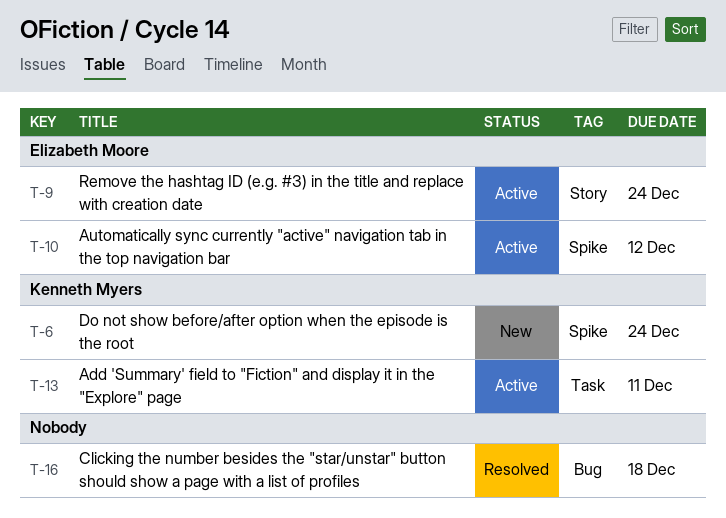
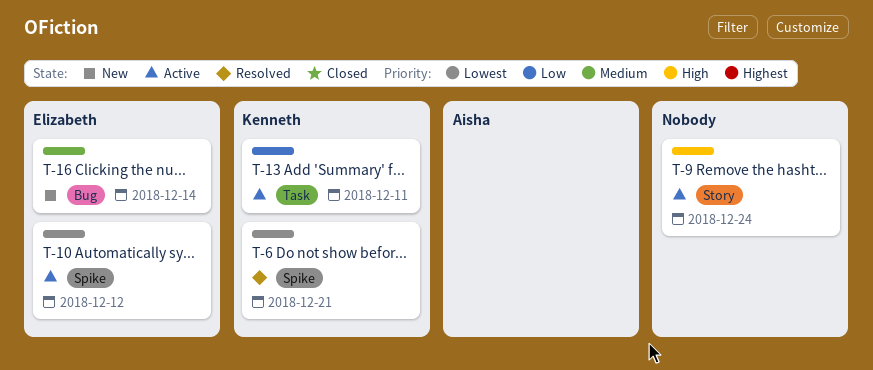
T-6, status: New -> Resolved
T-6, due: Dec 24 -> Dec 21
T-9, owner: Elizabeth Moore -> none
T-16, status: Resolved -> New
T-16, owner: none -> Elizabeth Moore
T-16, due: Dec 18 -> Dec 14

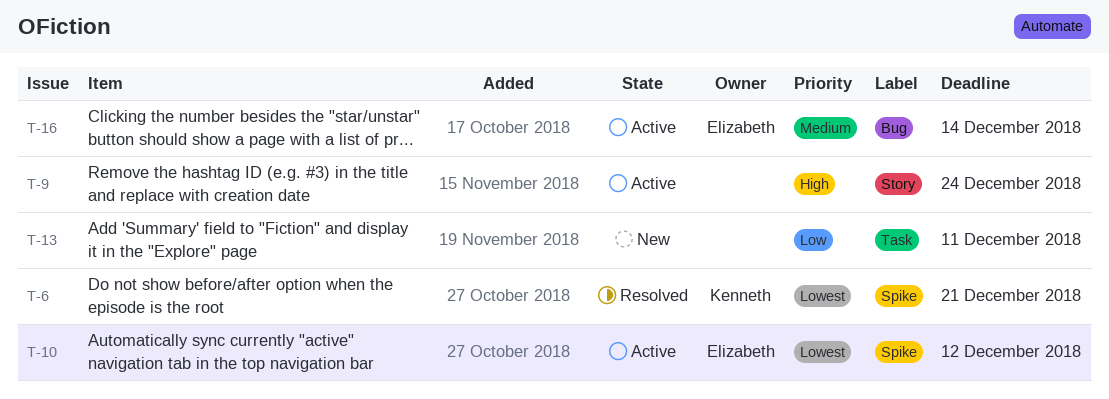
T-13, status: Active -> New
T-13, owner: Kenneth -> none
T-16, status: New -> Active

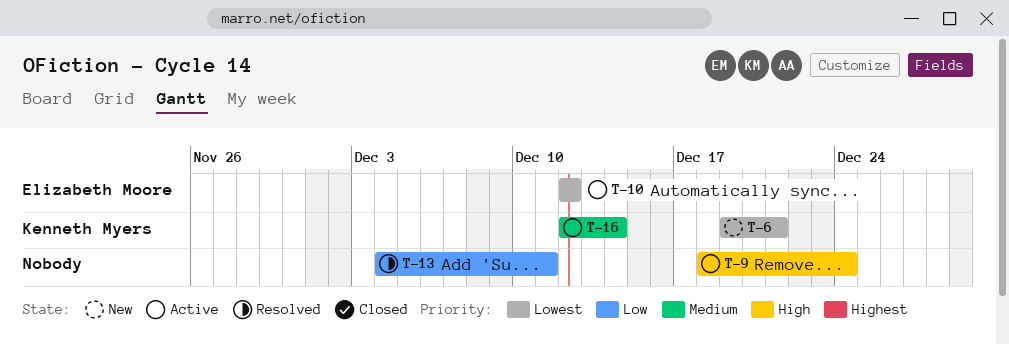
T-6, status: Resolved -> New
T-13, status: New -> Resolved
T-16, owner: Elizabeth Moore -> Kenneth Myers

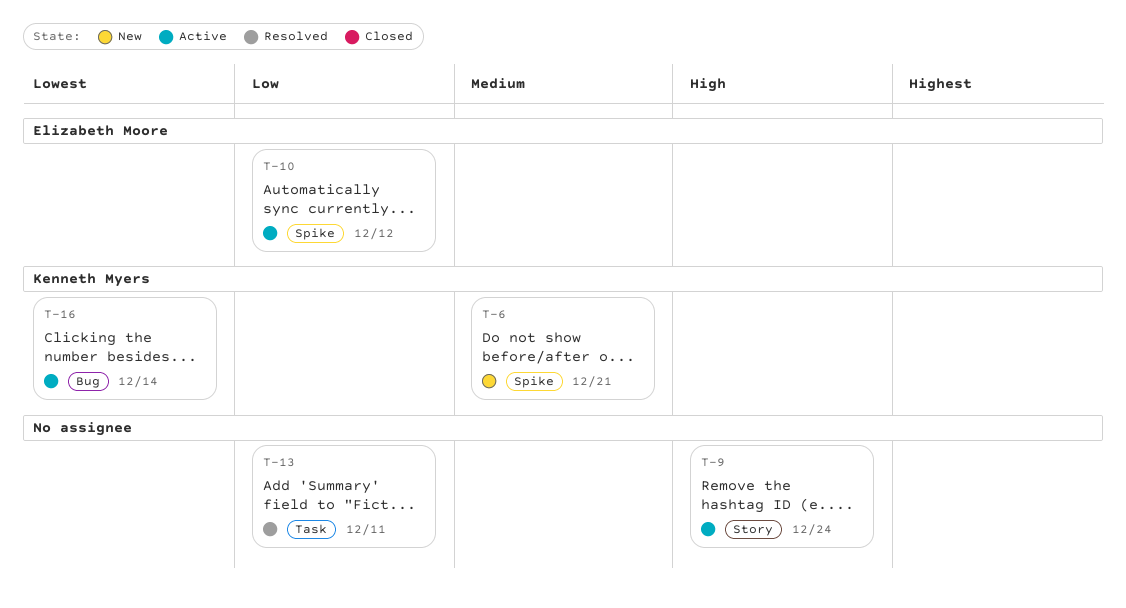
T-6, priority: Lowest -> Medium
T-10, priority: Lowest -> Low
T-16, priority: Medium -> Lowest

